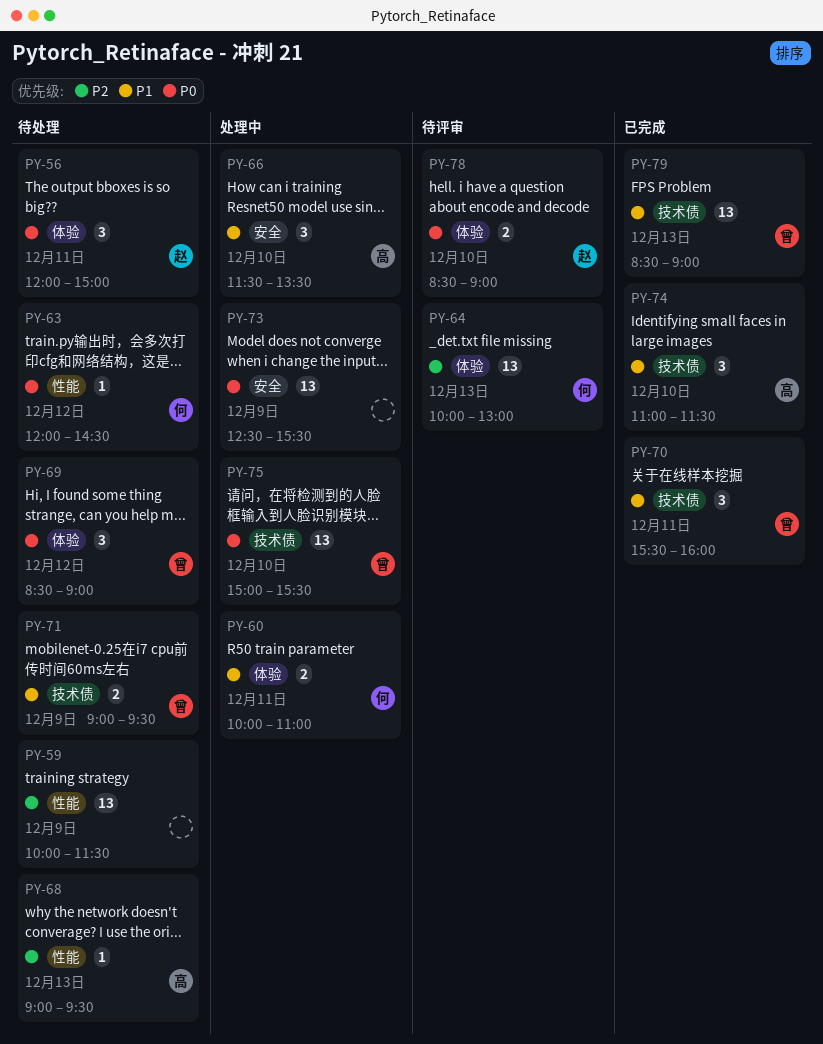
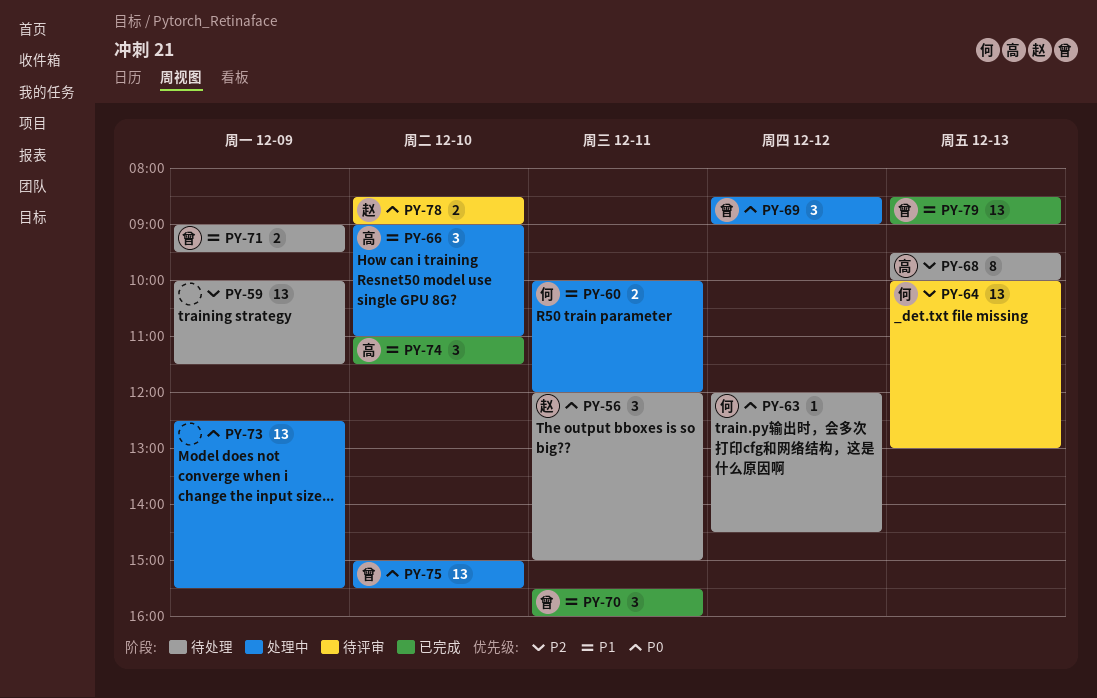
PY-60, ends: 11:00 -> 12:00
PY-66, begins: 11:30 -> 09:00
PY-66, ends: 13:30 -> 11:00
PY-68, estimate: 1 -> 8
PY-68, begins: 09:00 -> 09:30
PY-68, ends: 09:30 -> 10:00
PY-69, status: 待处理 -> 处理中

